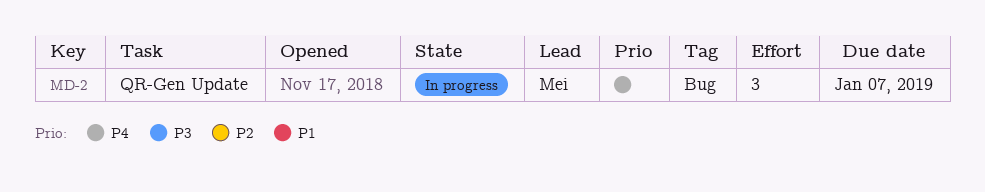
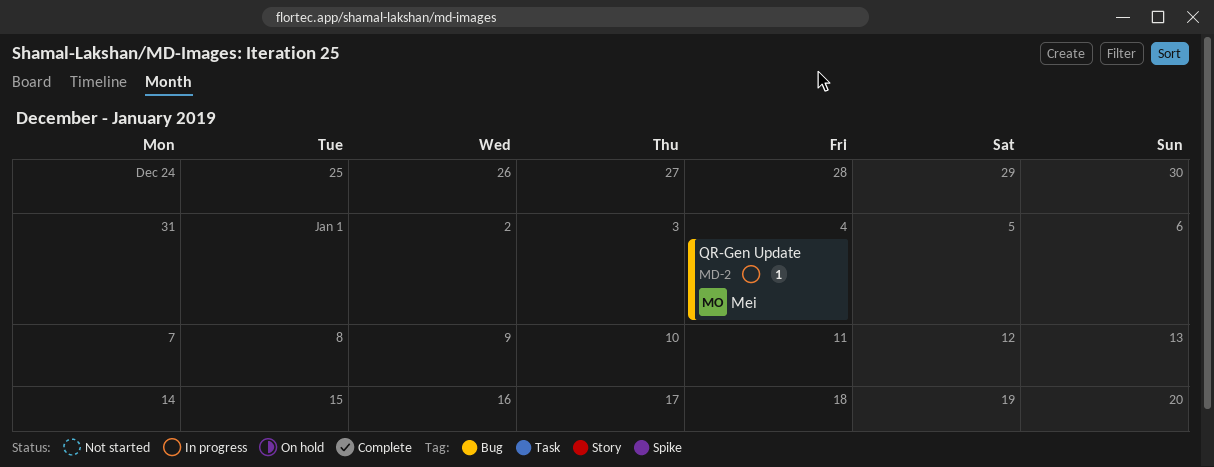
MD-2, estimate: 3 -> 1
MD-2, due: Jan 7 -> Jan 4

